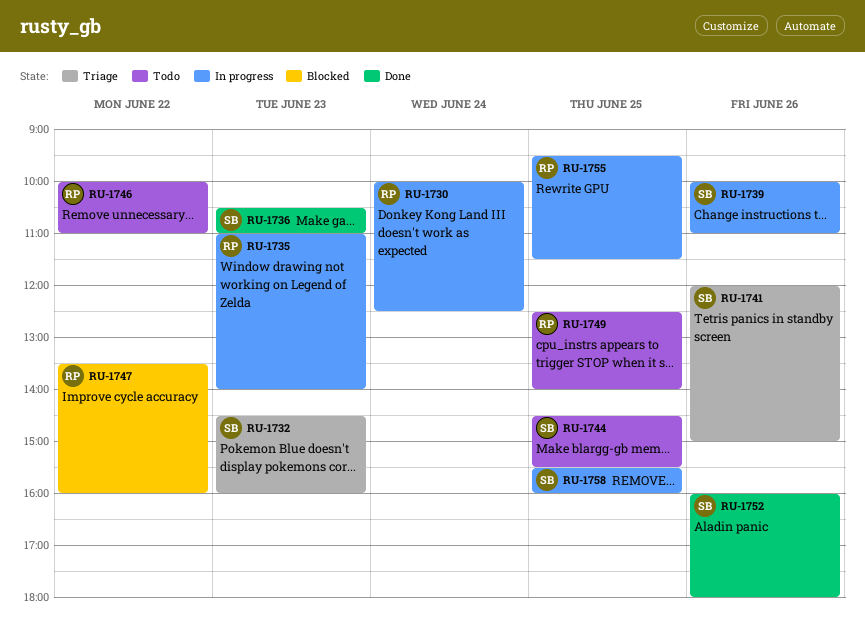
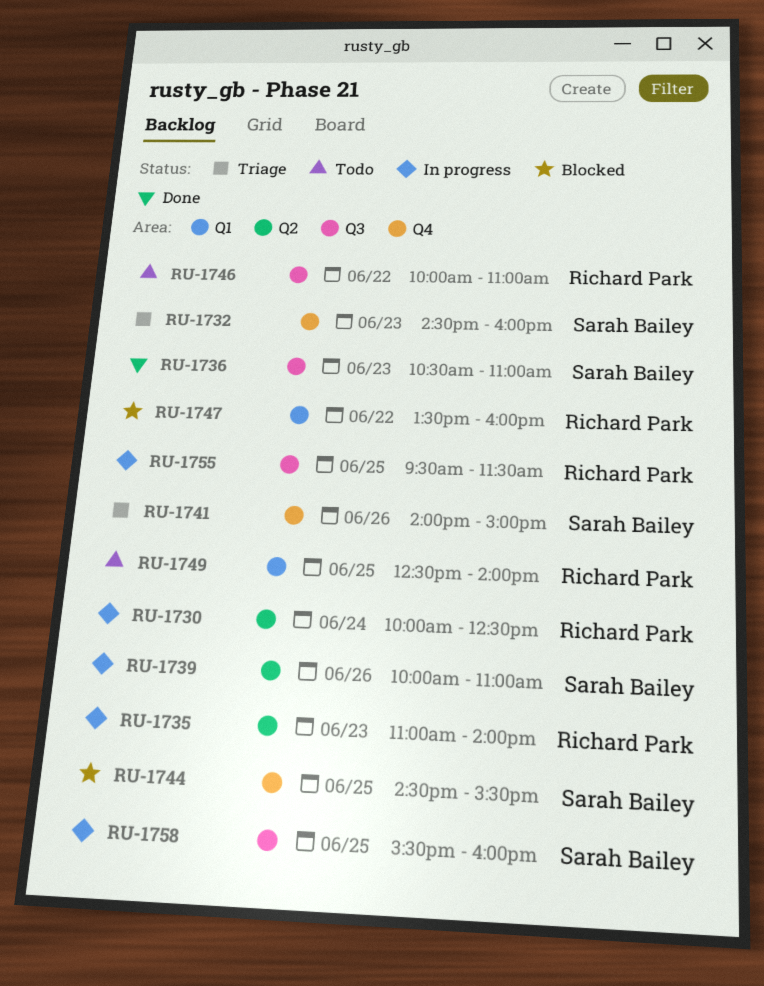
RU-1741, begins: 12:00 -> 14:00
RU-1744, status: Todo -> Blocked
RU-1752: present -> none

